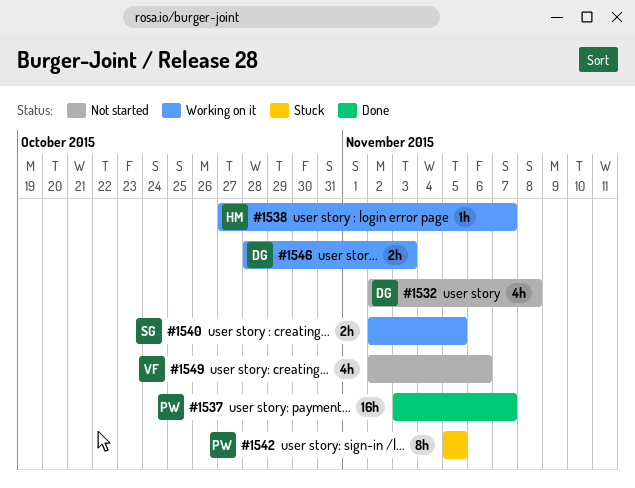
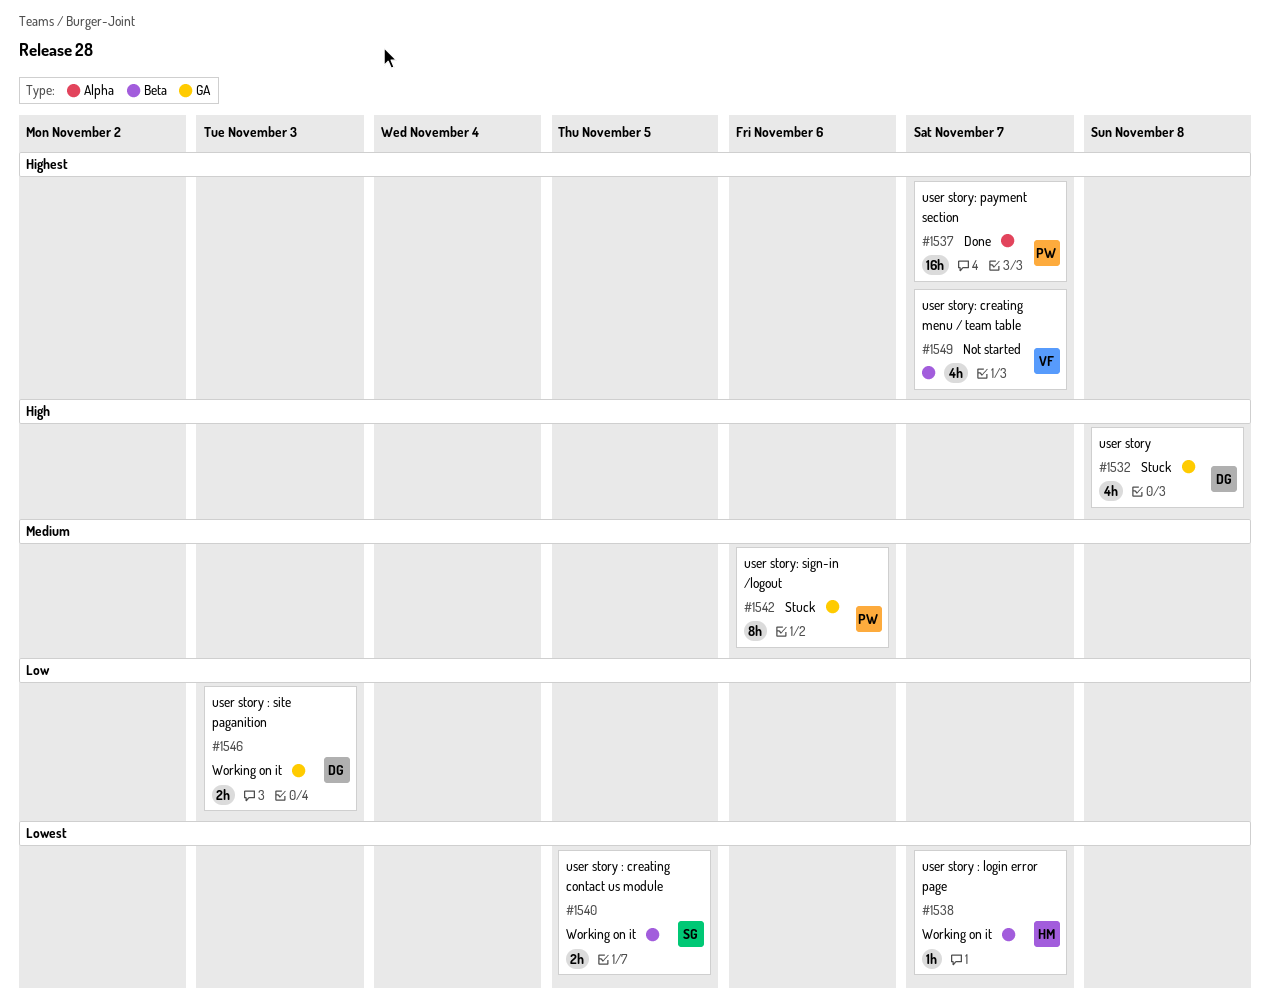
#1532, status: Not started -> Stuck
#1542, due: Nov 5 -> Nov 6
#1549, due: Nov 6 -> Nov 7

